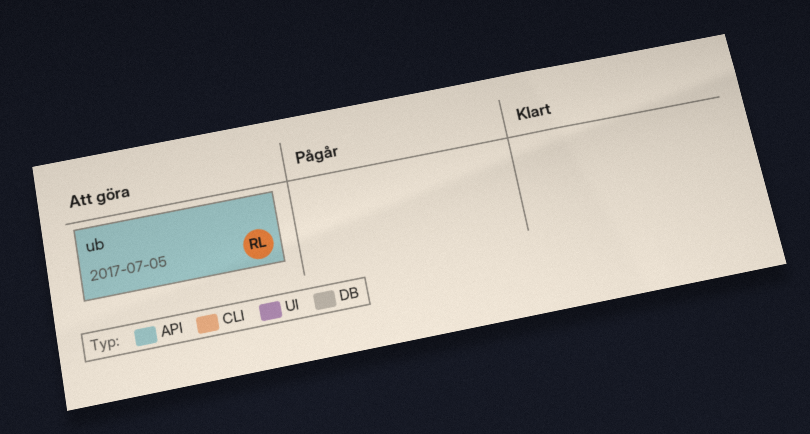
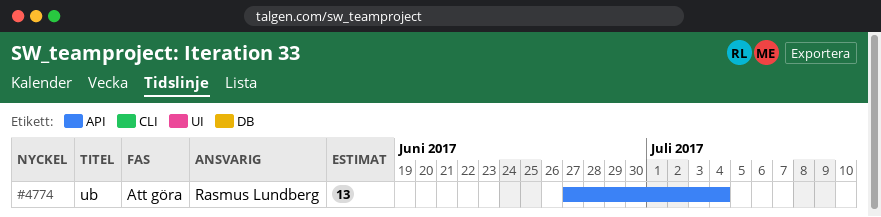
ub, due: Jul 5 -> Jul 4

